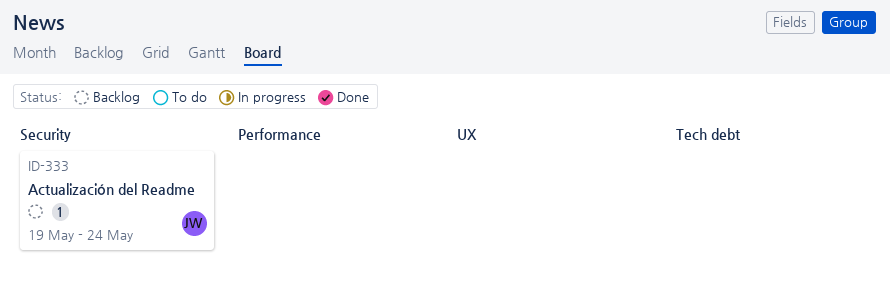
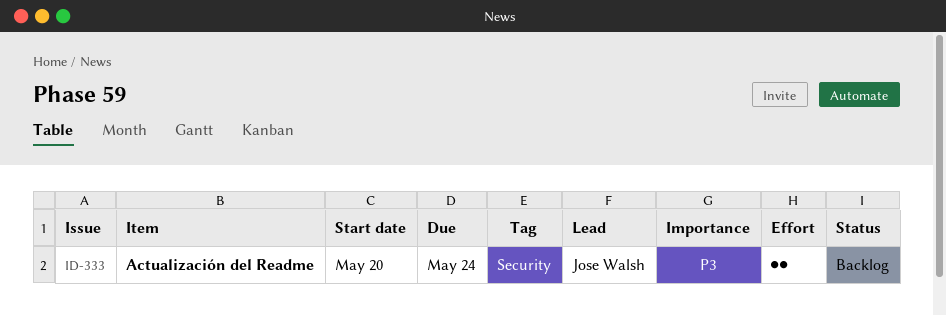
ID-333, estimate: 1 -> 2
ID-333, start: May 19 -> May 20

